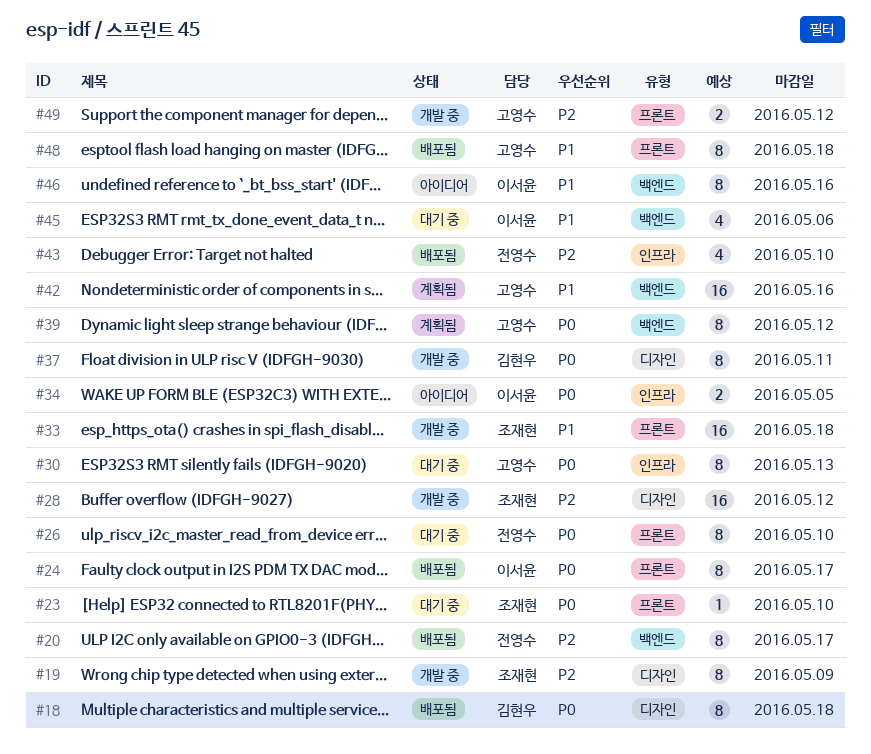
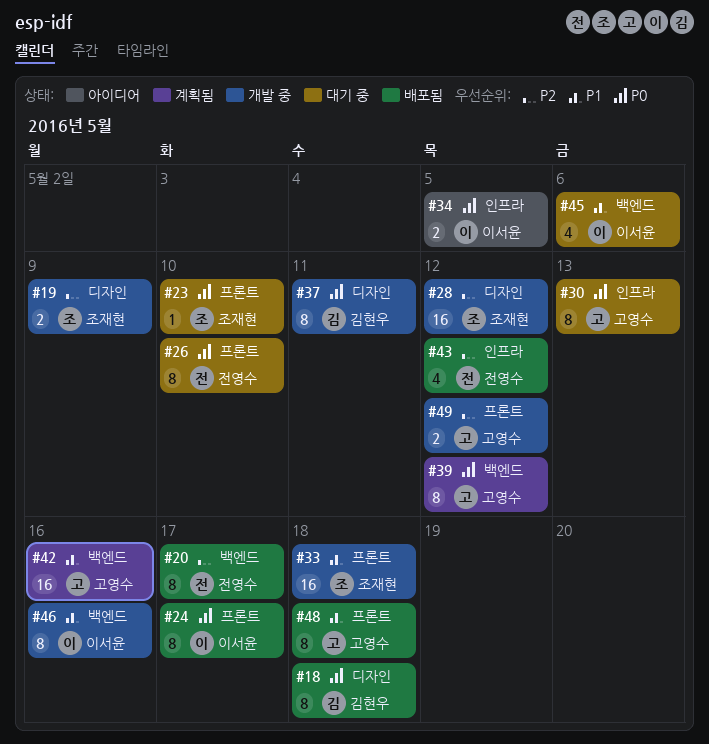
#19, estimate: 8 -> 2
#43, due: May 10 -> May 12
#46, status: 아이디어 -> 개발 중

